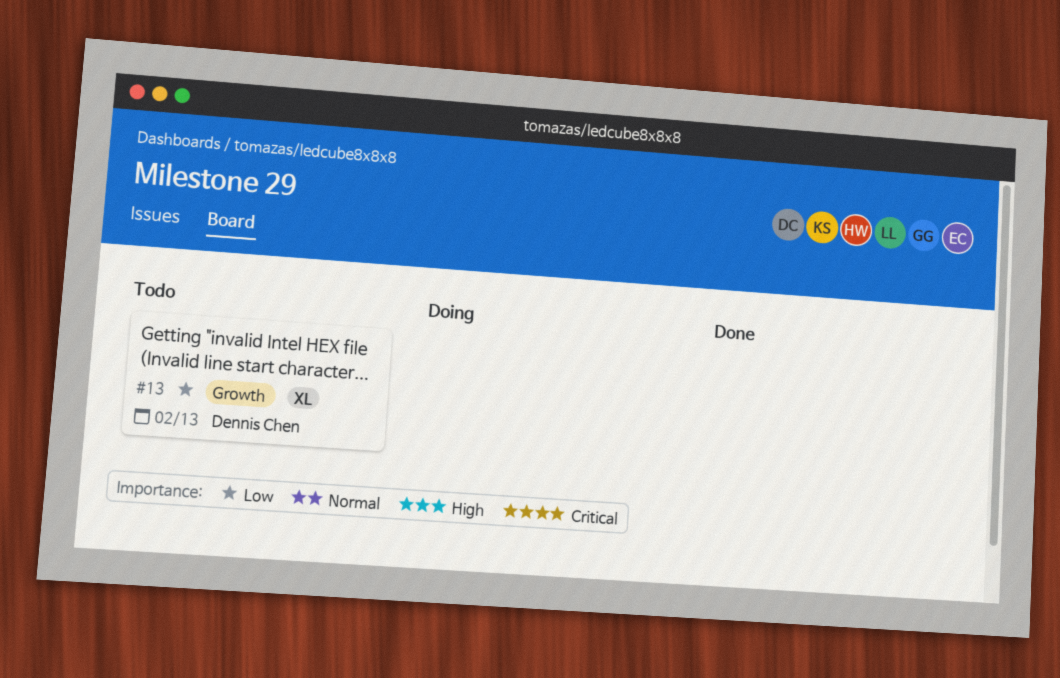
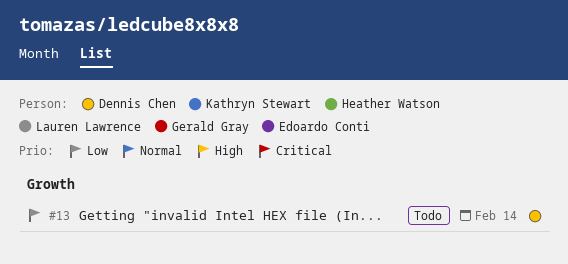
#13, due: Feb 13 -> Feb 14

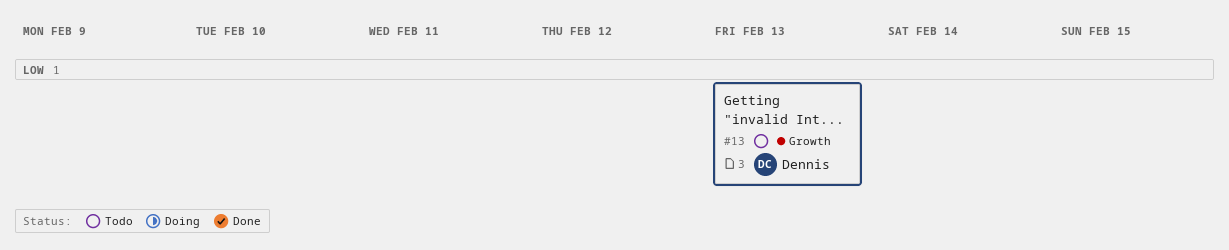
#13, due: Feb 14 -> Feb 13

